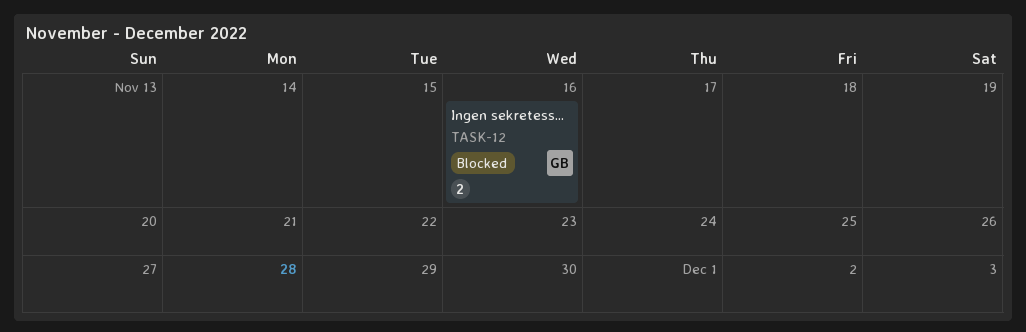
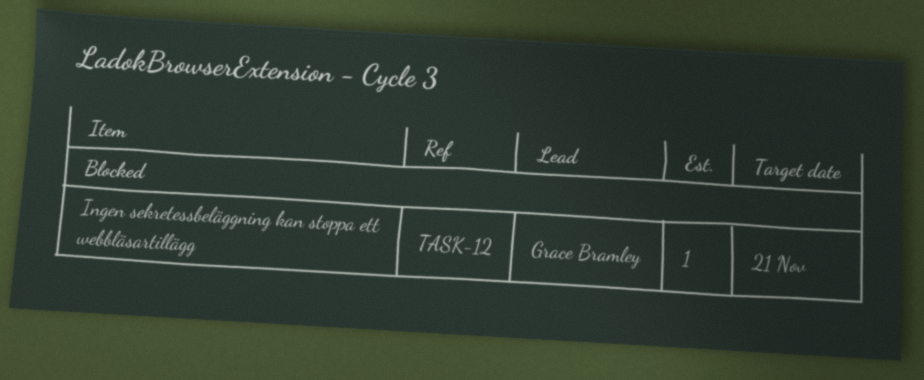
TASK-12, estimate: 2 -> 1
TASK-12, due: Nov 16 -> Nov 21

